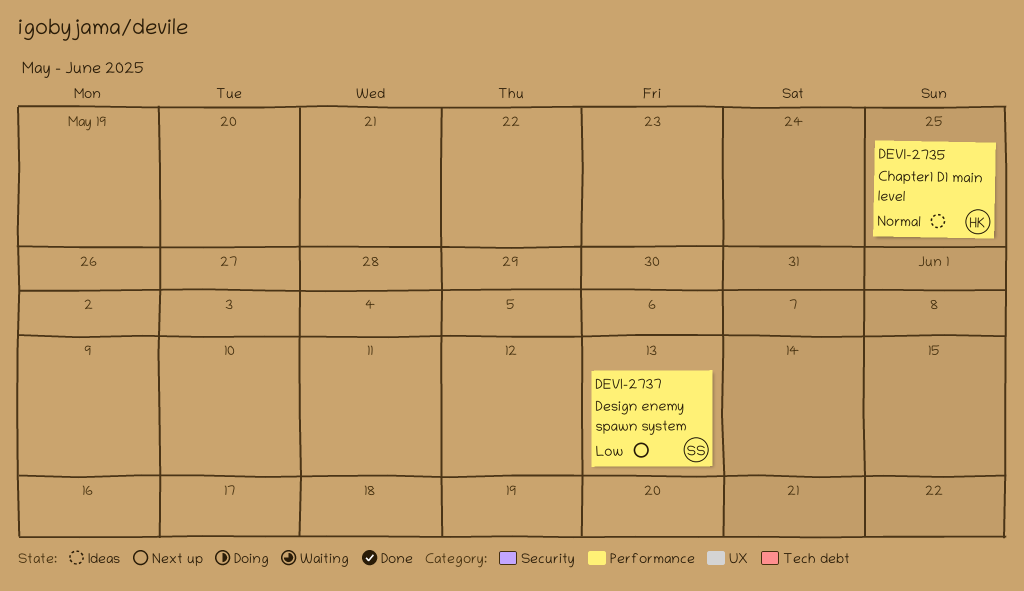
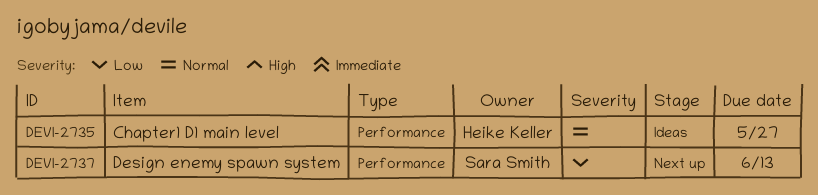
DEVI-2735, due: May 25 -> May 27

